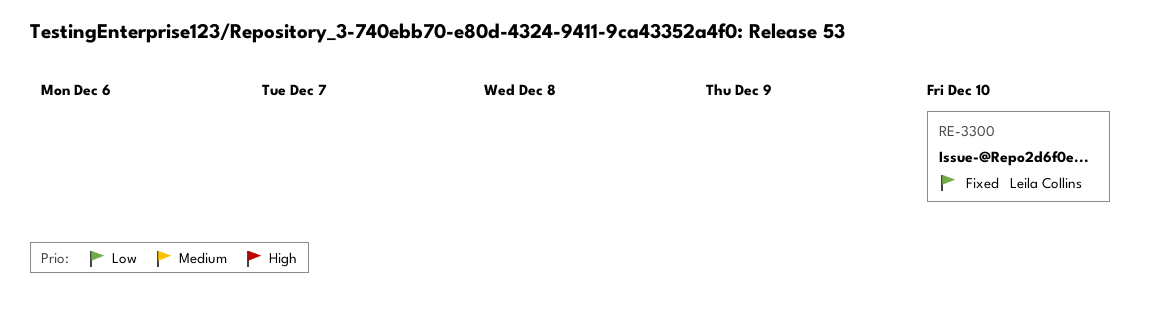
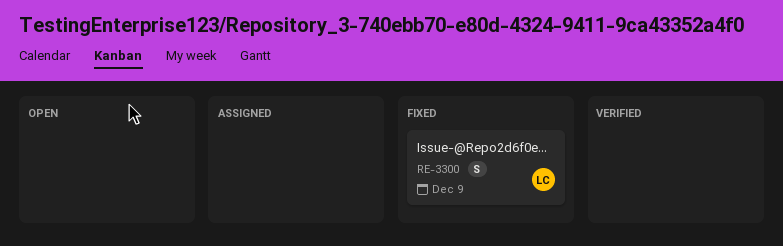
RE-3300, due: Dec 10 -> Dec 9

